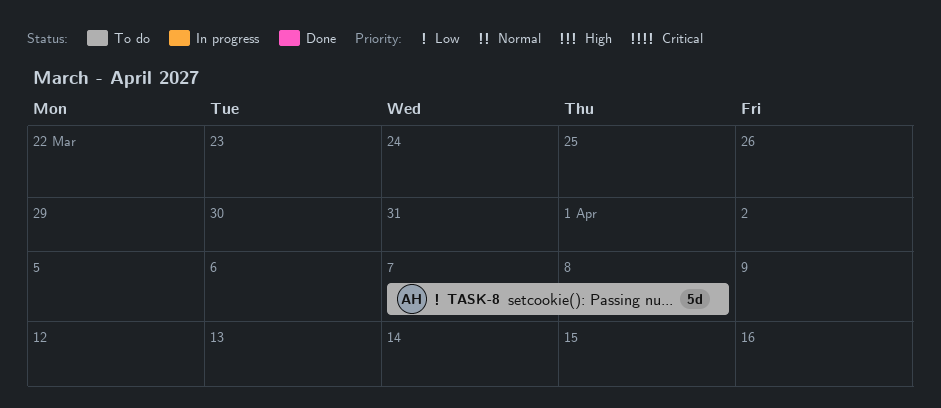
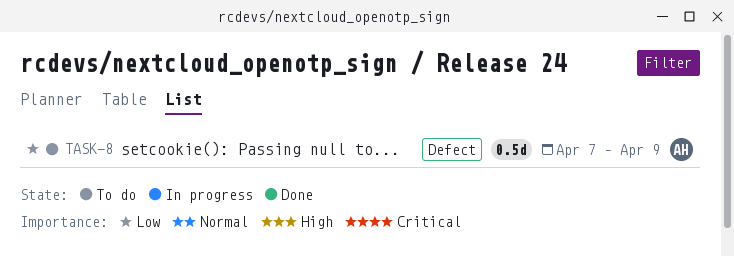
TASK-8, estimate: 5d -> 0.5d
TASK-8, due: Apr 8 -> Apr 9

